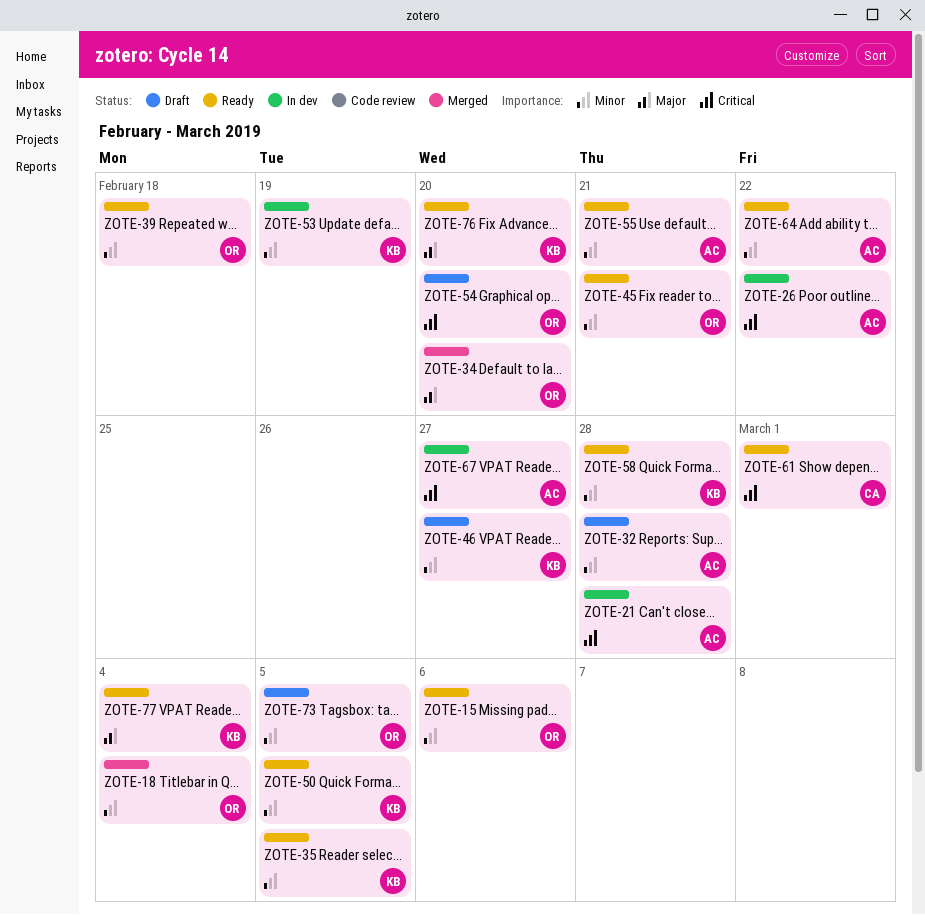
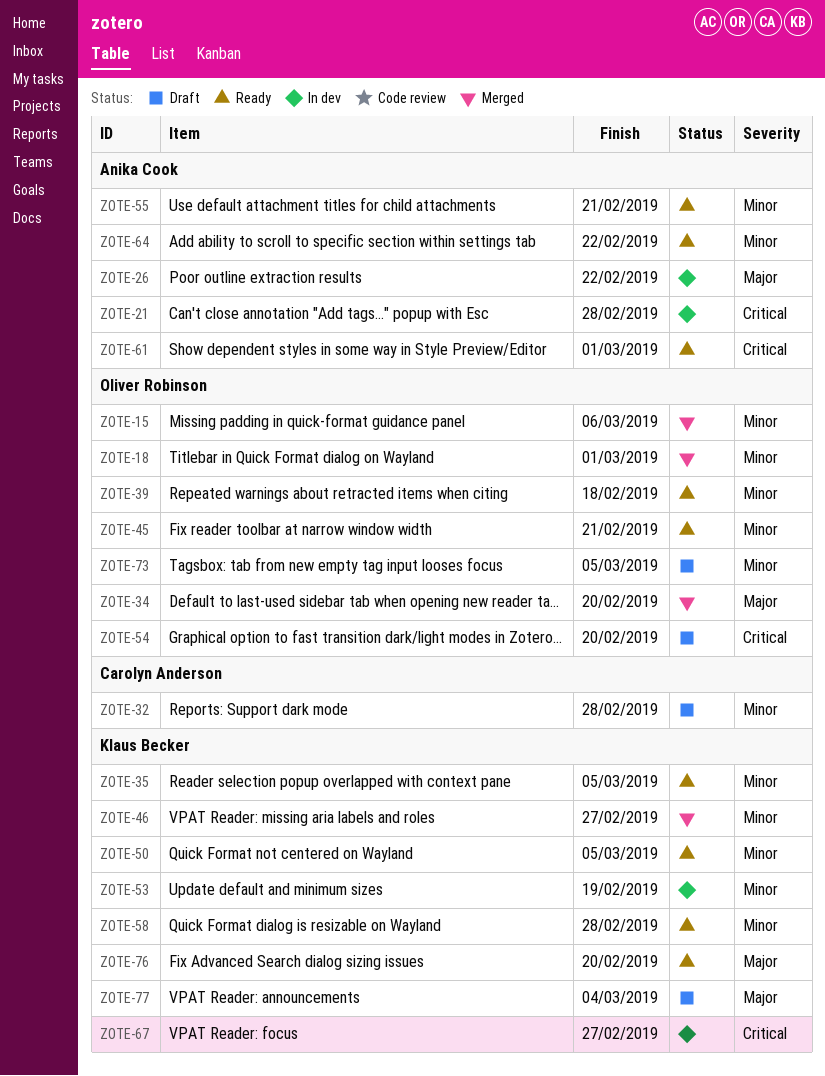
ZOTE-15, status: Ready -> Merged
ZOTE-18, due: Mar 4 -> Mar 1
ZOTE-26, priority: Critical -> Major
ZOTE-32, owner: Anika Cook -> Carolyn Anderson
ZOTE-46, status: Draft -> Merged
ZOTE-61, owner: Carolyn Anderson -> Anika Cook
ZOTE-67, owner: Anika Cook -> Klaus Becker
ZOTE-77, status: Ready -> Draft

